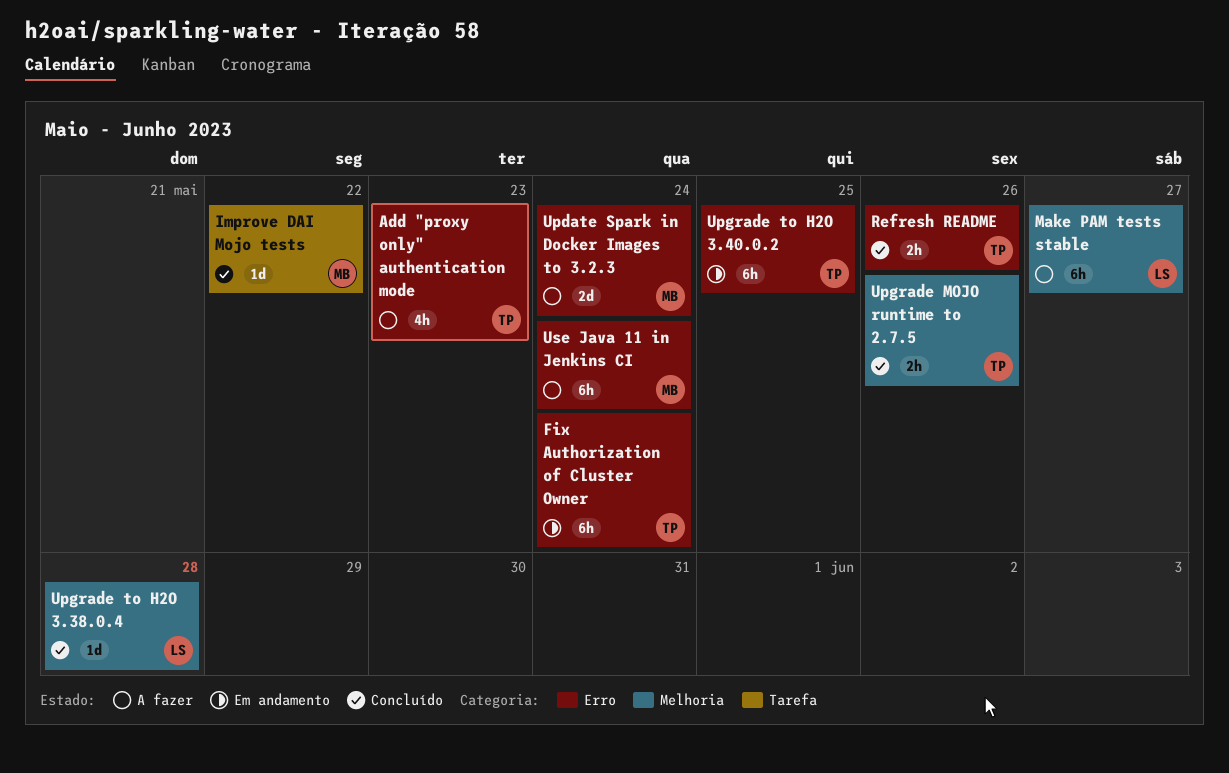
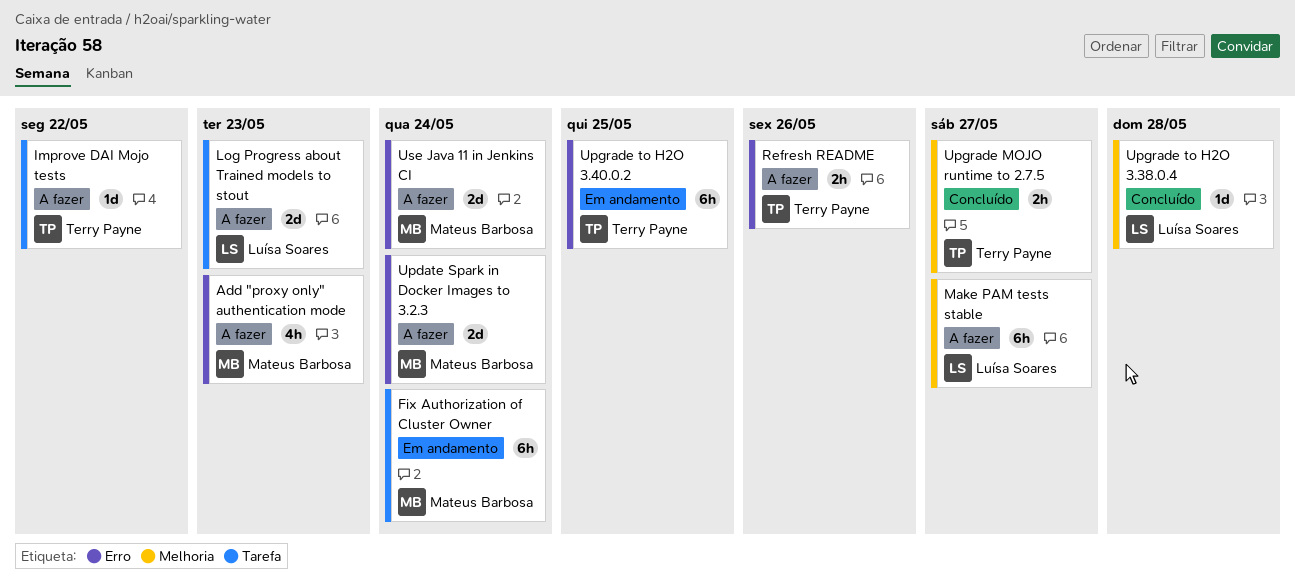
Add "proxy only" authentication mode, owner: Terry Payne -> Mateus Barbosa
Fix Authorization of Cluster Owner, owner: Terry Payne -> Mateus Barbosa
Fix Authorization of Cluster Owner, label: Erro -> Tarefa
Improve DAI Mojo tests, status: Concluído -> A fazer
Improve DAI Mojo tests, owner: Mateus Barbosa -> Terry Payne
Log Progress about Trained models to stout: none -> present
Refresh README, status: Concluído -> A fazer
Upgrade MOJO runtime to 2.7.5, due: May 26 -> May 27
Use Java 11 in Jenkins CI, estimate: 6h -> 2d

